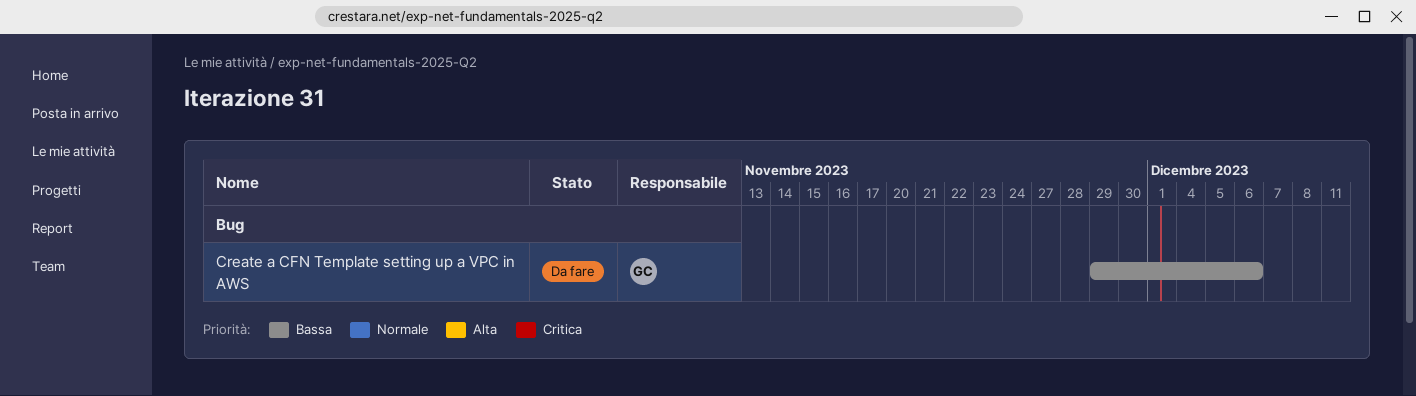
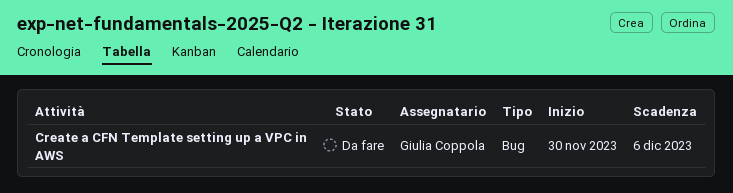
Create a CFN Template setting up a VPC in AWS, start: Nov 29 -> Nov 30

